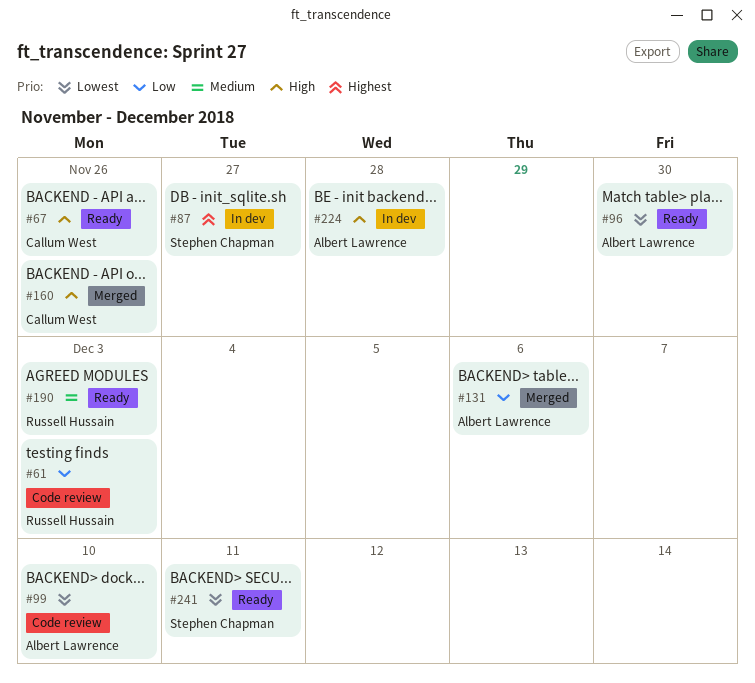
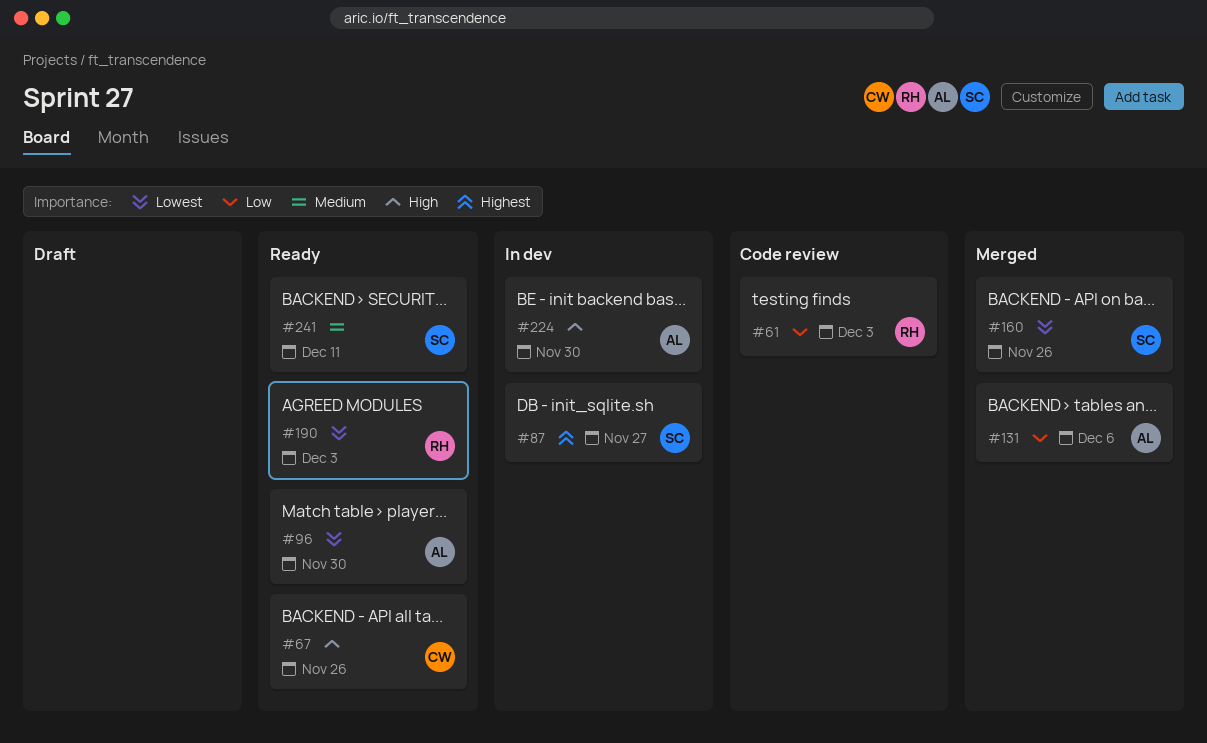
#99: present -> none
#160, owner: Callum West -> Stephen Chapman
#160, priority: High -> Lowest
#190, priority: Medium -> Lowest
#224, due: Nov 28 -> Nov 30
#241, priority: Lowest -> Medium

